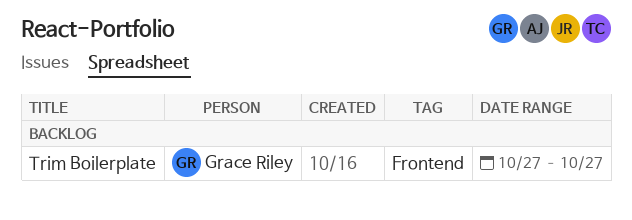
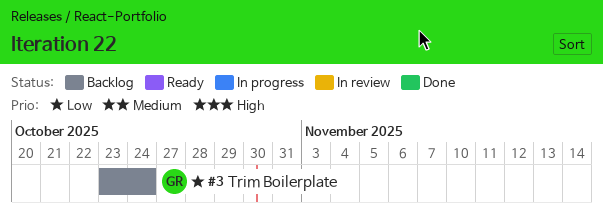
Trim Boilerplate, start: Oct 27 -> Oct 23
Trim Boilerplate, due: Oct 27 -> Oct 24

